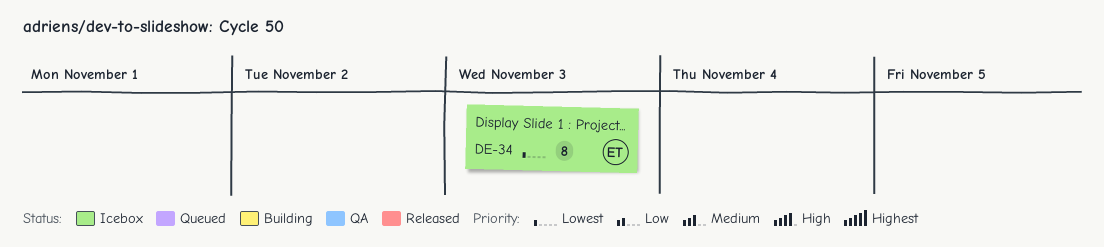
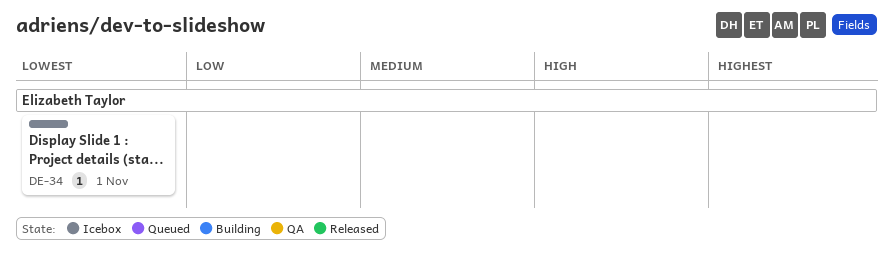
DE-34, estimate: 8 -> 1
DE-34, due: Nov 3 -> Nov 1

